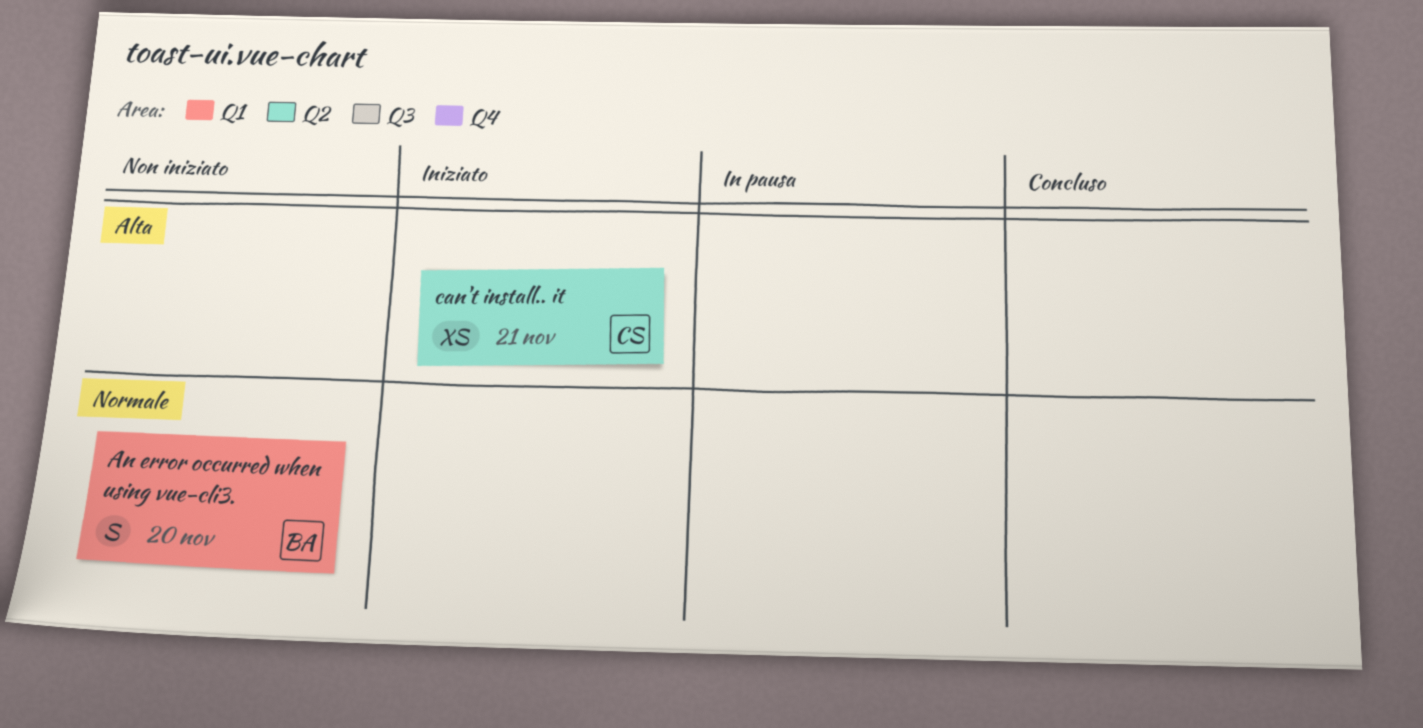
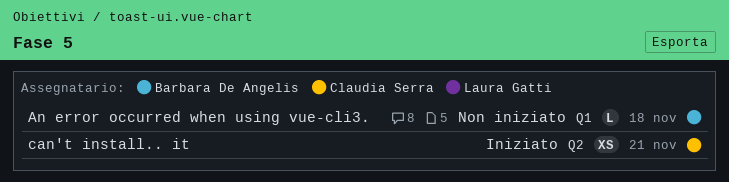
An error occurred when using vue-cli3., estimate: S -> L
An error occurred when using vue-cli3., due: Nov 20 -> Nov 18

